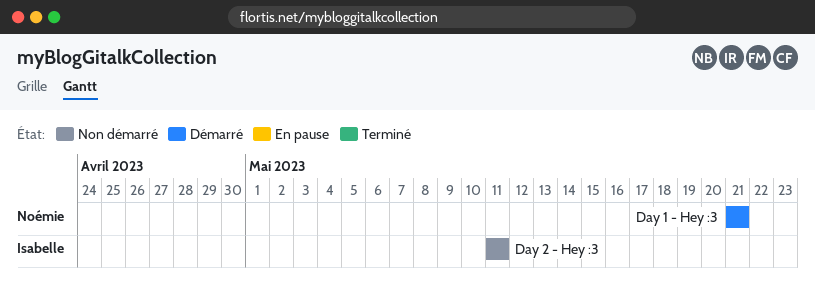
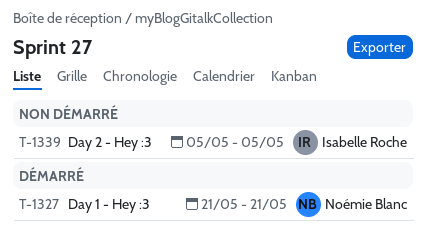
Day 2 - Hey :3, start: May 11 -> May 5
Day 2 - Hey :3, due: May 11 -> May 5

